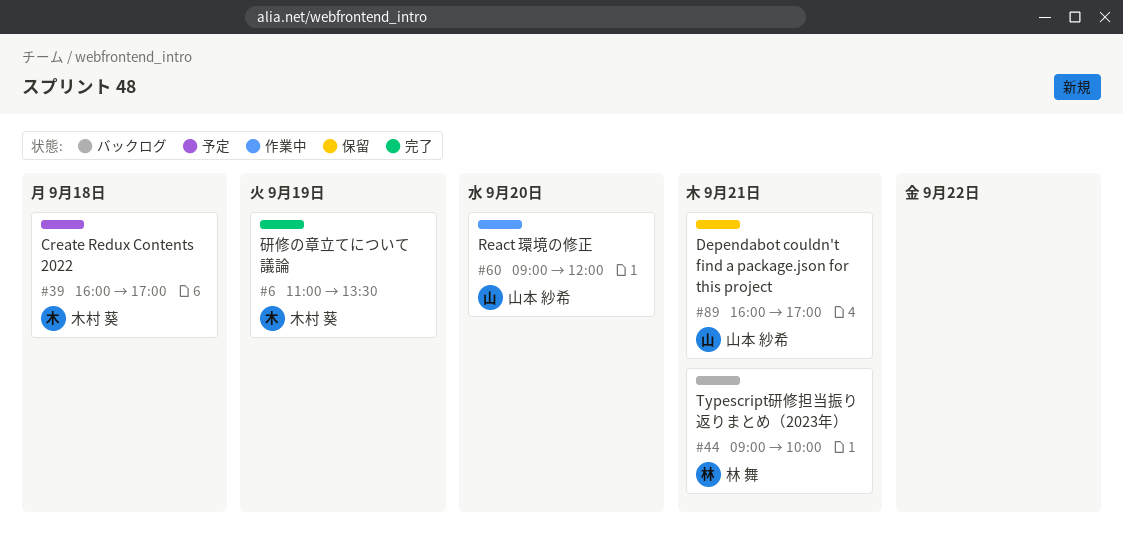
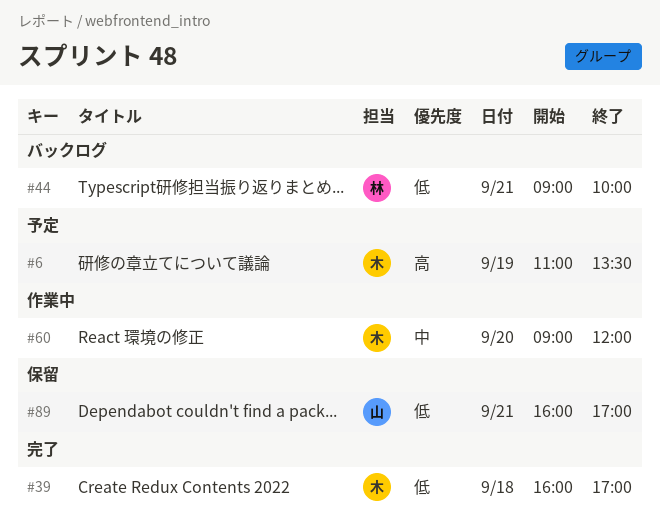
#6, status: 完了 -> 予定
#39, status: 予定 -> 完了
#60, owner: 山本 紗希 -> 木村 葵

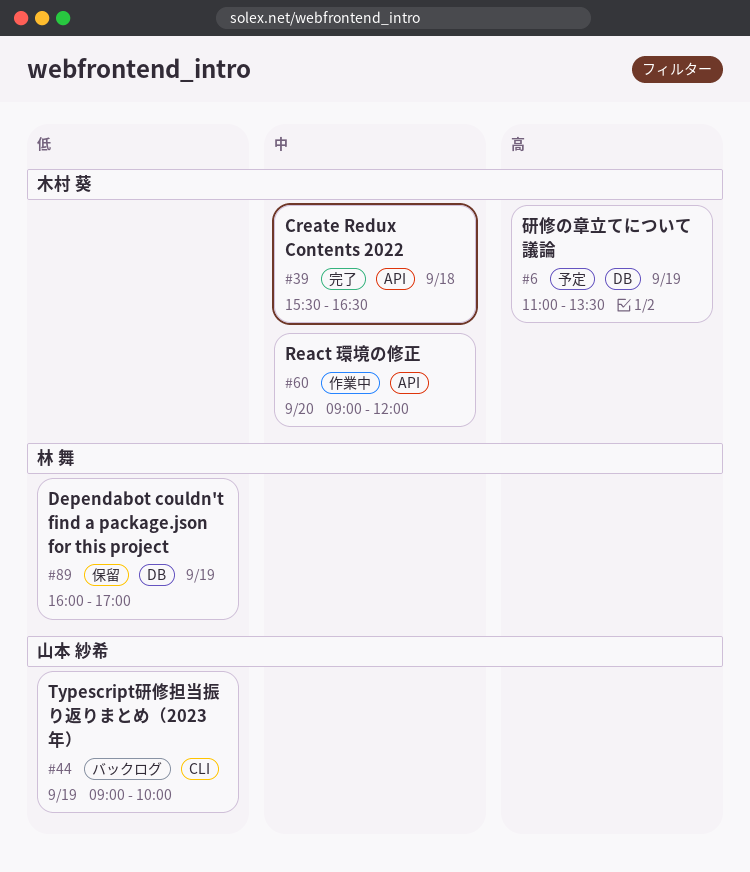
#39, priority: 低 -> 中
#39, begins: 16:00 -> 15:30
#39, ends: 17:00 -> 16:30
#44, owner: 林 舞 -> 山本 紗希
#44, day: Sep 21 -> Sep 19
#89, owner: 山本 紗希 -> 林 舞
#89, day: Sep 21 -> Sep 19

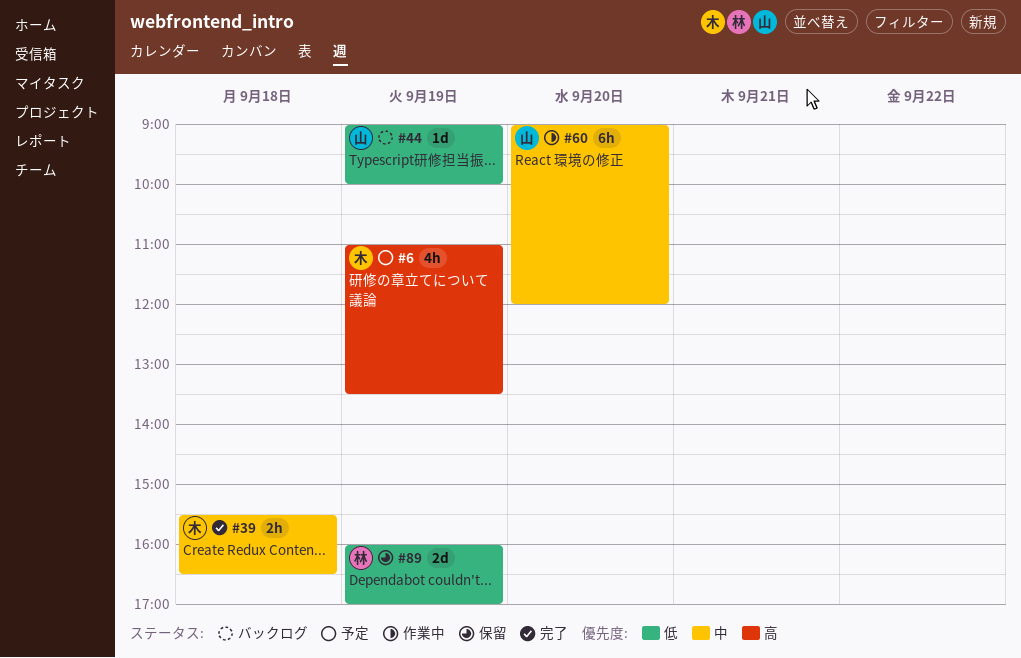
#60, owner: 木村 葵 -> 山本 紗希

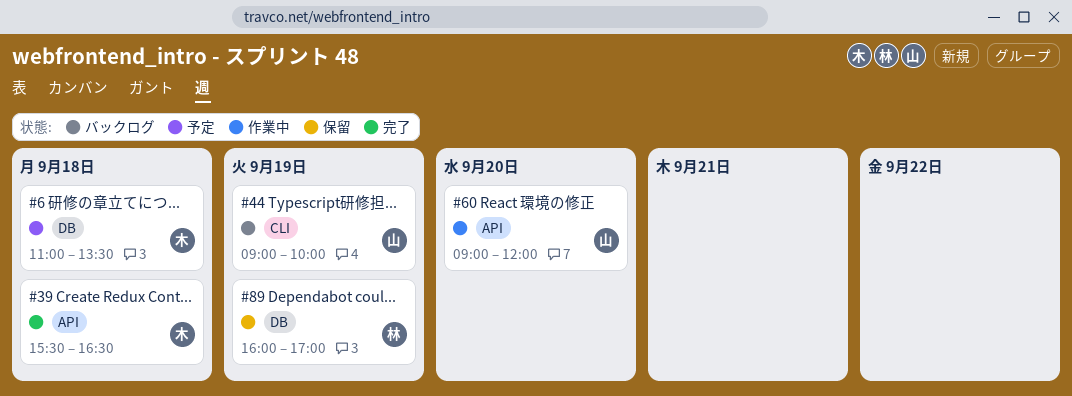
#6, day: Sep 19 -> Sep 18

